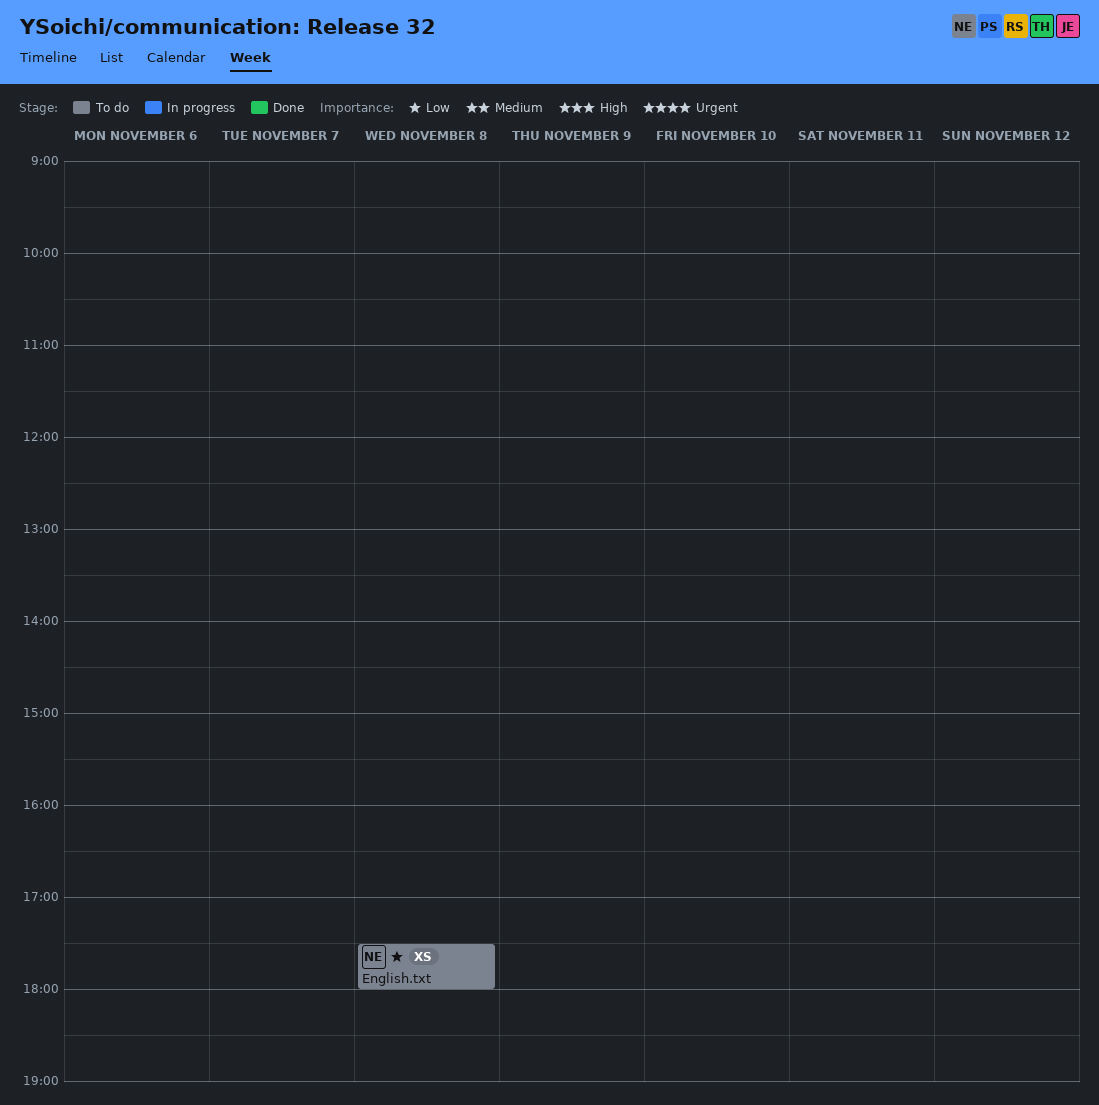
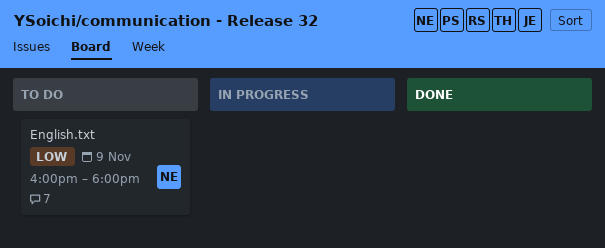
English.txt, day: Nov 8 -> Nov 9
English.txt, begins: 17:30 -> 16:00

